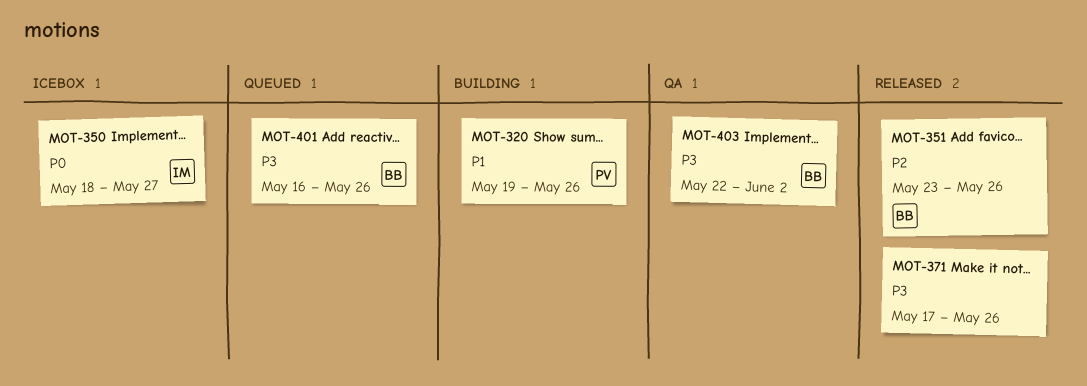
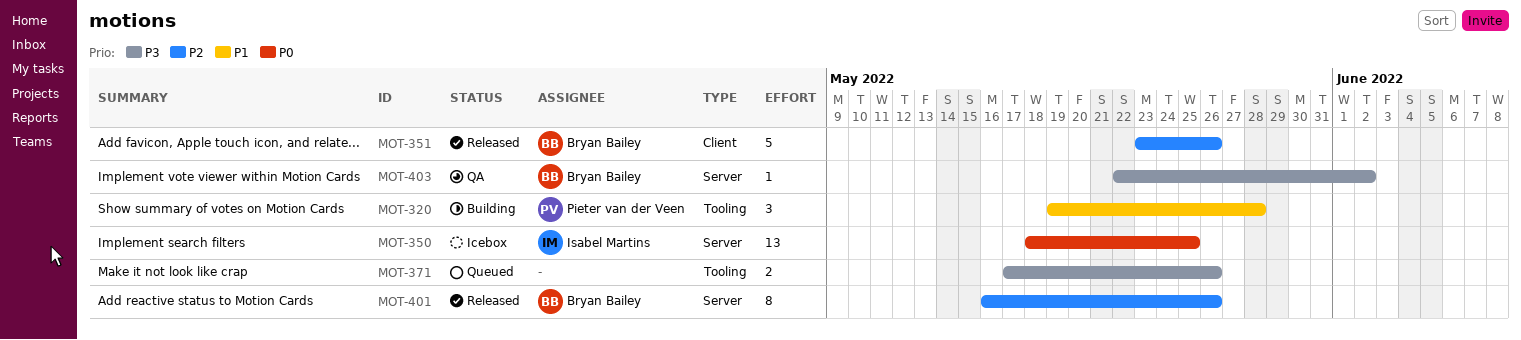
MOT-320, due: May 26 -> May 28
MOT-350, due: May 27 -> May 25
MOT-371, status: Released -> Queued
MOT-401, status: Queued -> Released
MOT-401, priority: P3 -> P2

